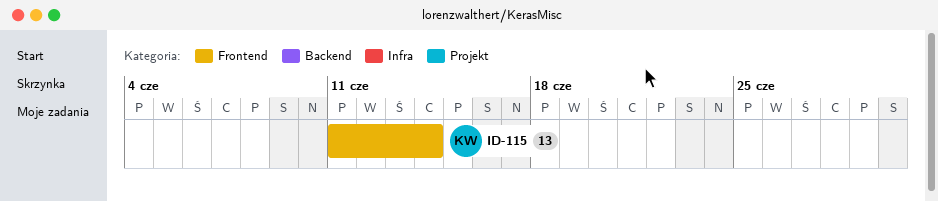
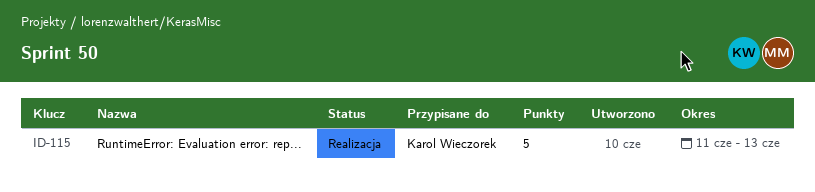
ID-115, estimate: 13 -> 5
ID-115, due: Jun 14 -> Jun 13

